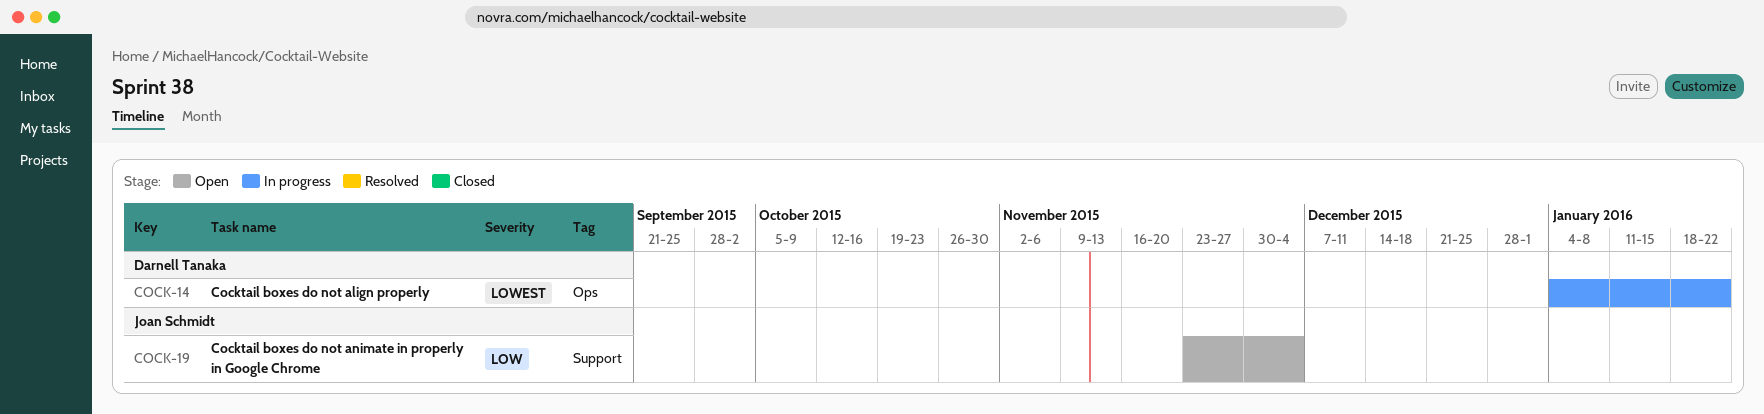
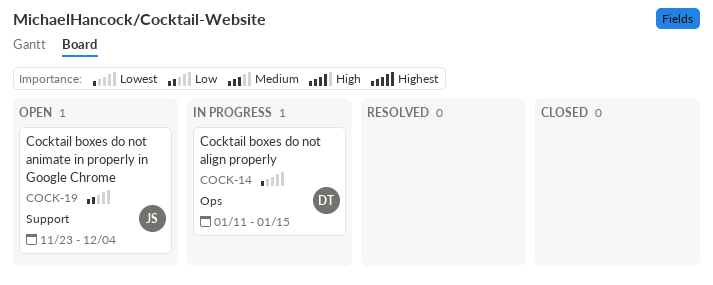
COCK-14, start: Jan 4 -> Jan 11
COCK-14, due: Jan 22 -> Jan 15

